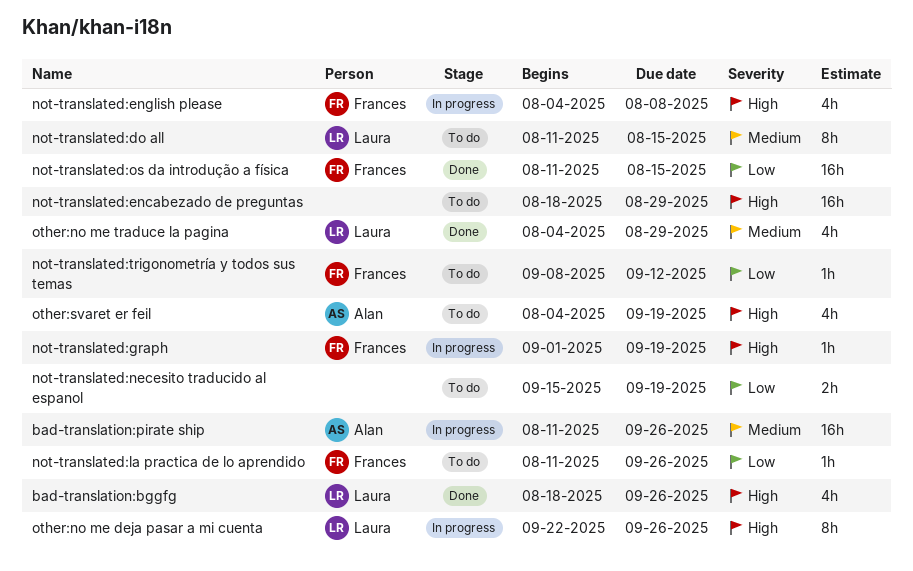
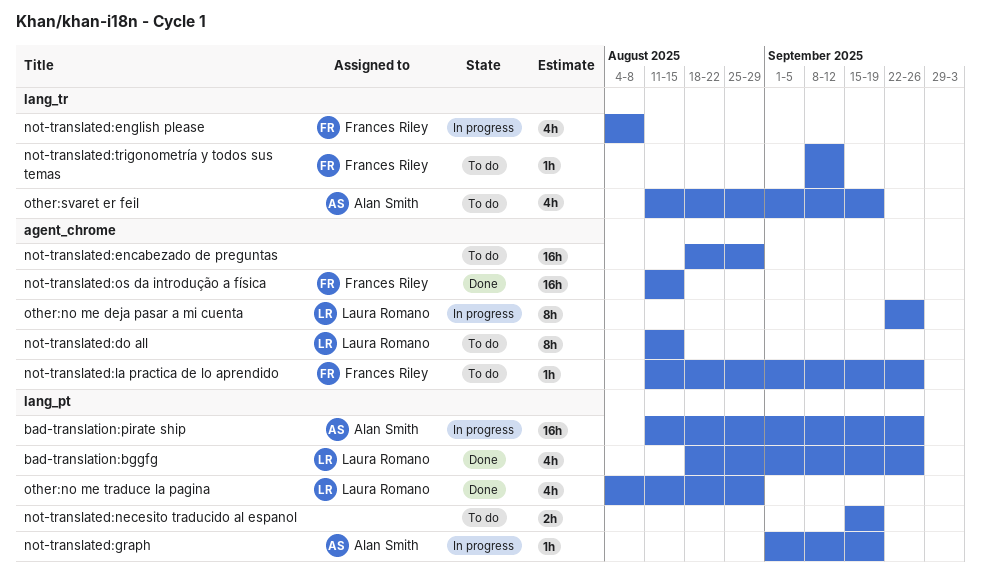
not-translated:graph, owner: Frances Riley -> Alan Smith
other:svaret er feil, start: Aug 4 -> Aug 11

